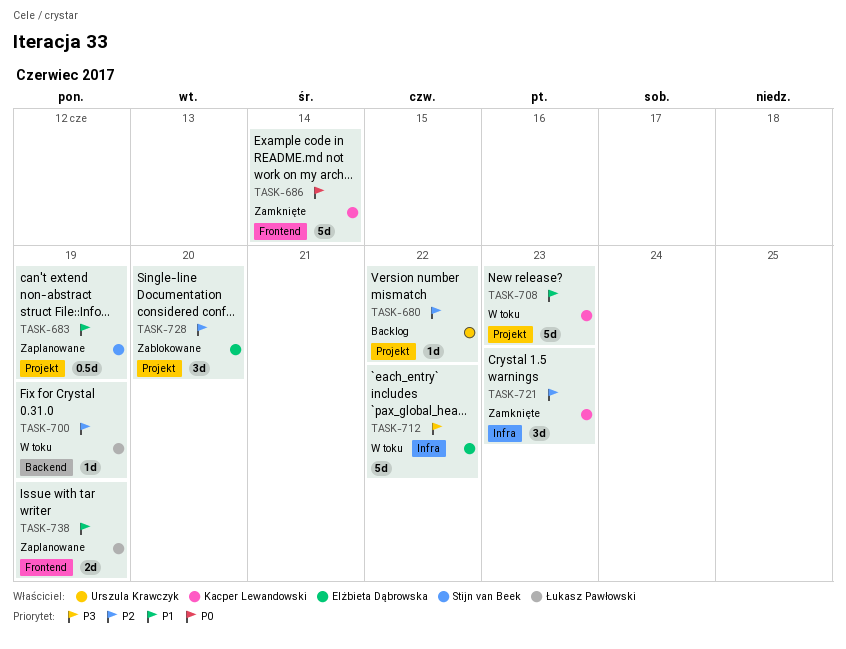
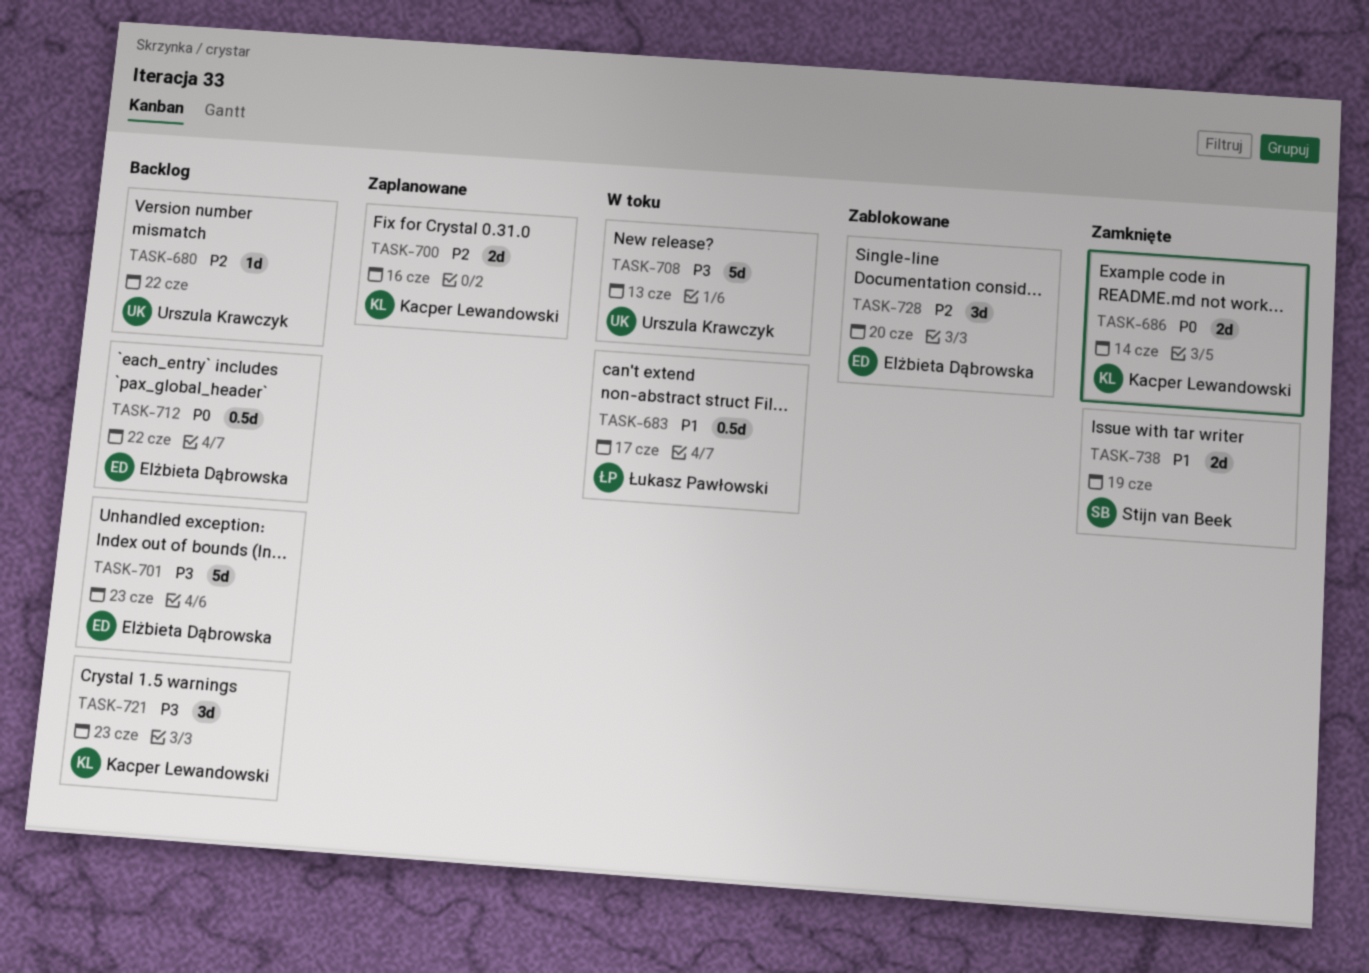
TASK-683, status: Zaplanowane -> W toku
TASK-683, owner: Stijn van Beek -> Łukasz Pawłowski
TASK-683, due: Jun 19 -> Jun 17
TASK-686, estimate: 5d -> 2d
TASK-700, status: W toku -> Zaplanowane
TASK-700, owner: Łukasz Pawłowski -> Kacper Lewandowski
TASK-700, estimate: 1d -> 2d
TASK-700, due: Jun 19 -> Jun 16
TASK-701: none -> present
TASK-708, owner: Kacper Lewandowski -> Urszula Krawczyk
TASK-708, priority: P1 -> P3
TASK-708, due: Jun 23 -> Jun 13
TASK-712, status: W toku -> Backlog
TASK-712, priority: P3 -> P0
TASK-712, estimate: 5d -> 0.5d
TASK-721, status: Zamknięte -> Backlog
TASK-721, priority: P2 -> P3
TASK-738, status: Zaplanowane -> Zamknięte
TASK-738, owner: Łukasz Pawłowski -> Stijn van Beek

